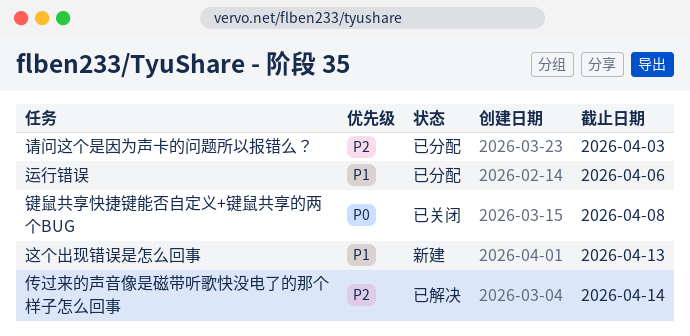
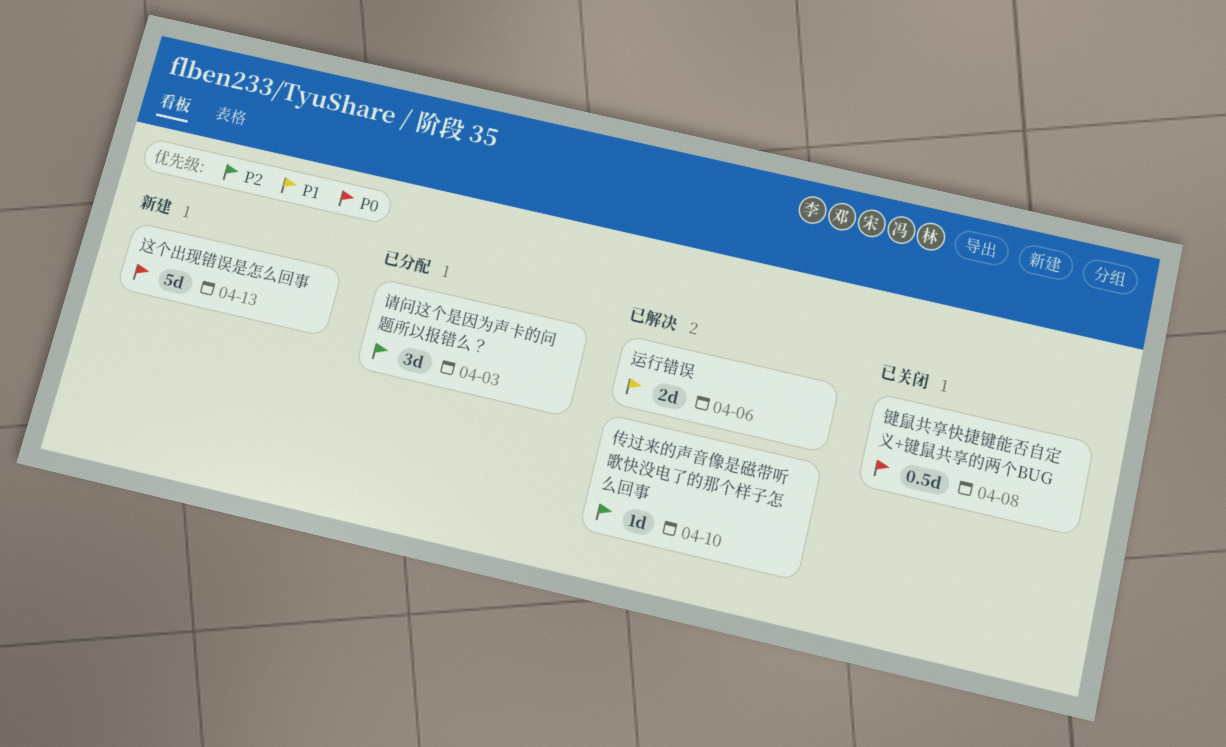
传过来的声音像是磁带听歌快没电了的那个样子怎么回事, due: Apr 14 -> Apr 10
运行错误, status: 已分配 -> 已解决
这个出现错误是怎么回事, priority: P1 -> P0

